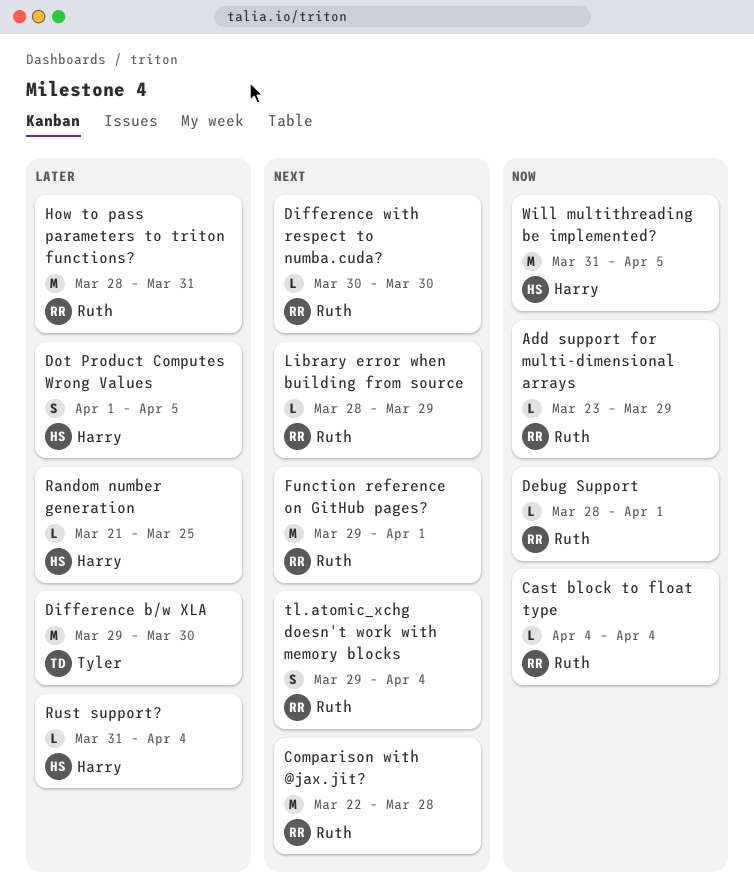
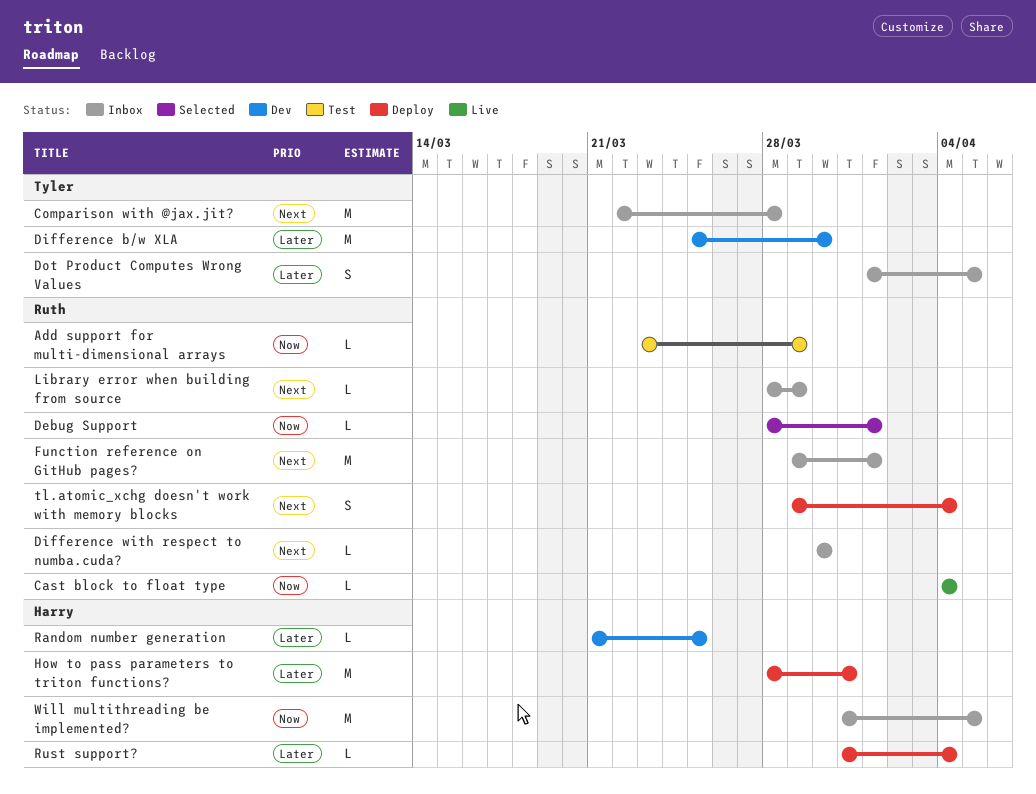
Comparison with @jax.jit?, owner: Ruth -> Tyler
Difference b/w XLA, start: Mar 29 -> Mar 25
Dot Product Computes Wrong Values, owner: Harry -> Tyler
How to pass parameters to triton functions?, owner: Ruth -> Harry

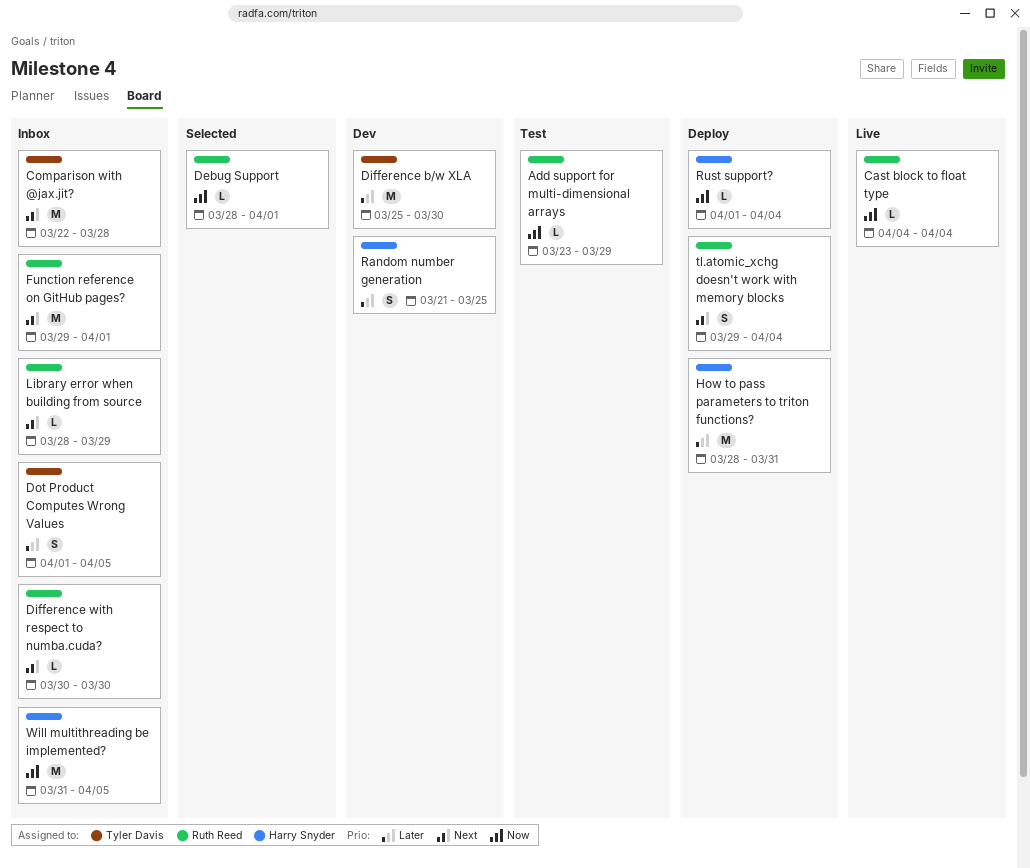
Random number generation, estimate: L -> S
Rust support?, priority: Later -> Now
Rust support?, start: Mar 31 -> Apr 1

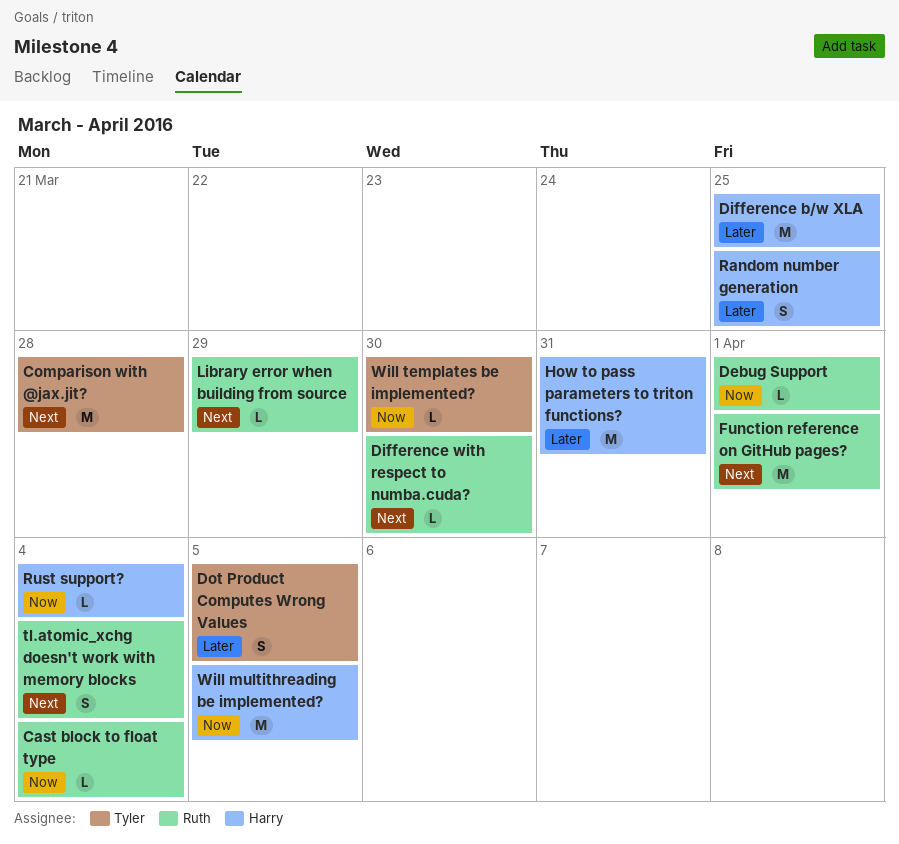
Add support for multi-dimensional arrays: present -> none
Difference b/w XLA, owner: Tyler Davis -> Harry Snyder
Difference b/w XLA, due: Mar 30 -> Mar 25
Will templates be implemented?: none -> present

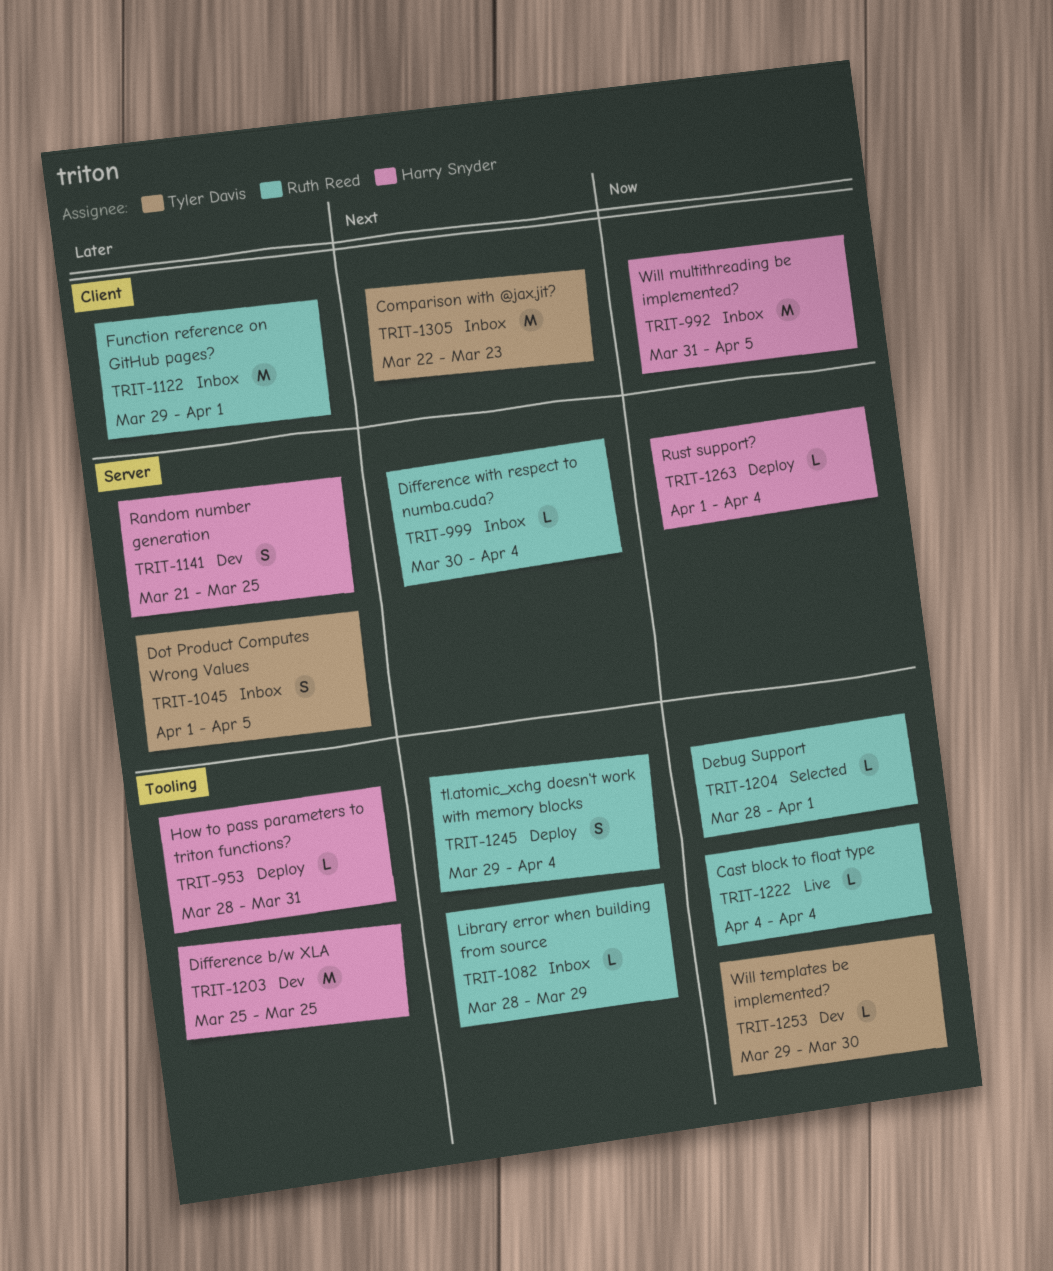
Comparison with @jax.jit?, due: Mar 28 -> Mar 23
Difference with respect to numba.cuda?, due: Mar 30 -> Apr 4
Function reference on GitHub pages?, priority: Next -> Later
How to pass parameters to triton functions?, estimate: M -> L

